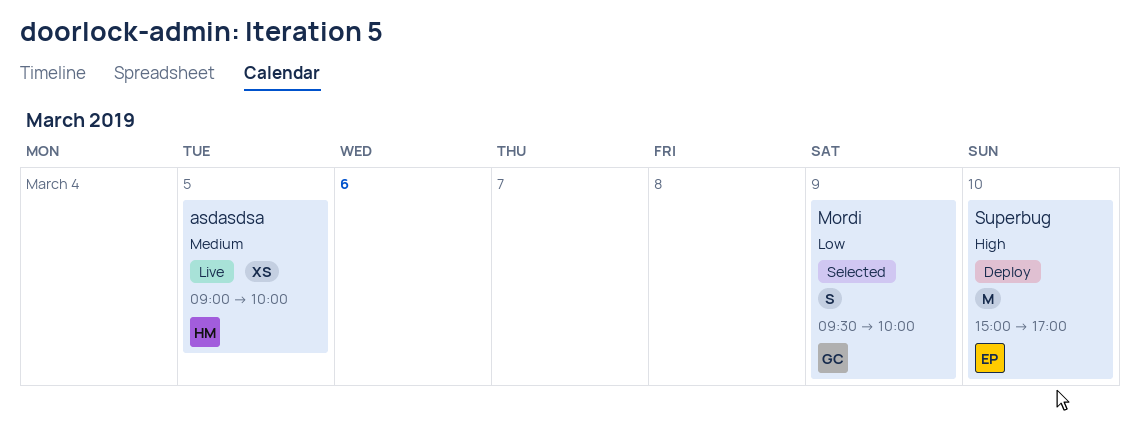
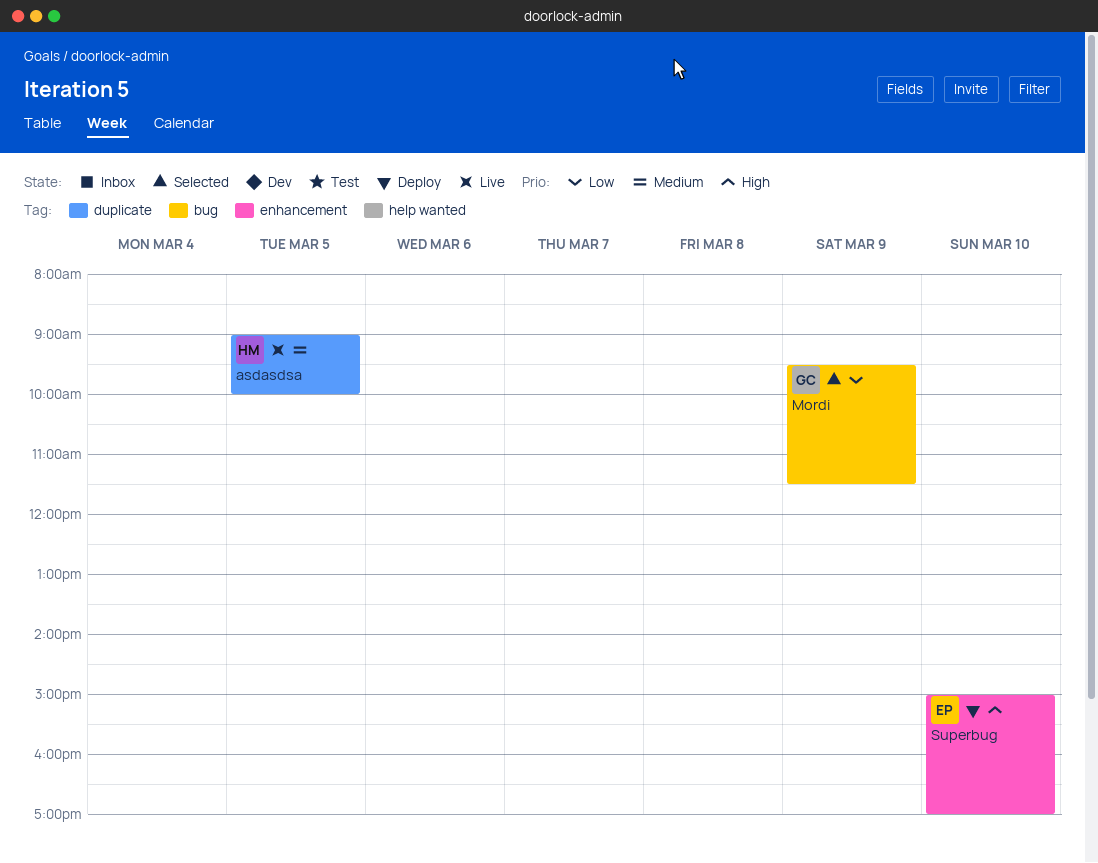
Mordi, ends: 10:00 -> 11:30

